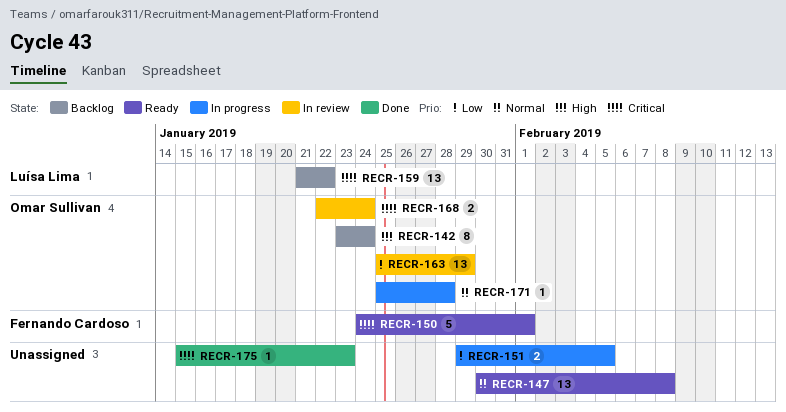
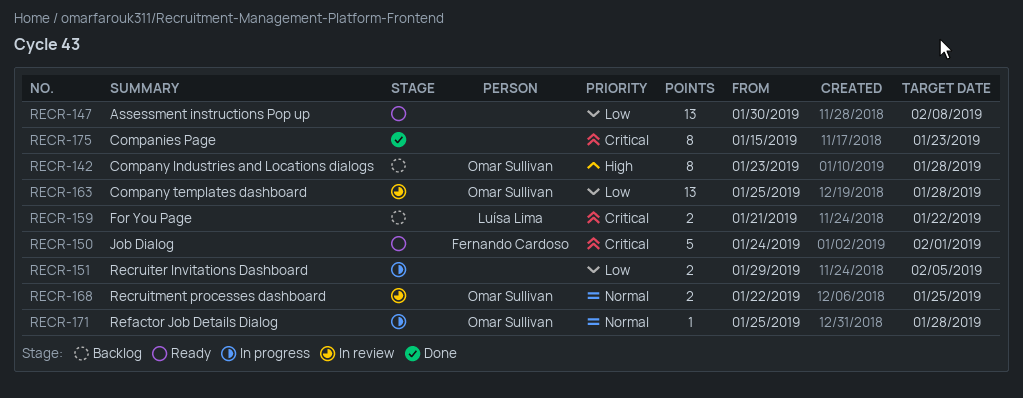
RECR-142, due: Jan 24 -> Jan 28
RECR-147, priority: Normal -> Low
RECR-159, estimate: 13 -> 2
RECR-163, due: Jan 29 -> Jan 28
RECR-168, priority: Critical -> Normal
RECR-168, due: Jan 24 -> Jan 25
RECR-175, estimate: 1 -> 8

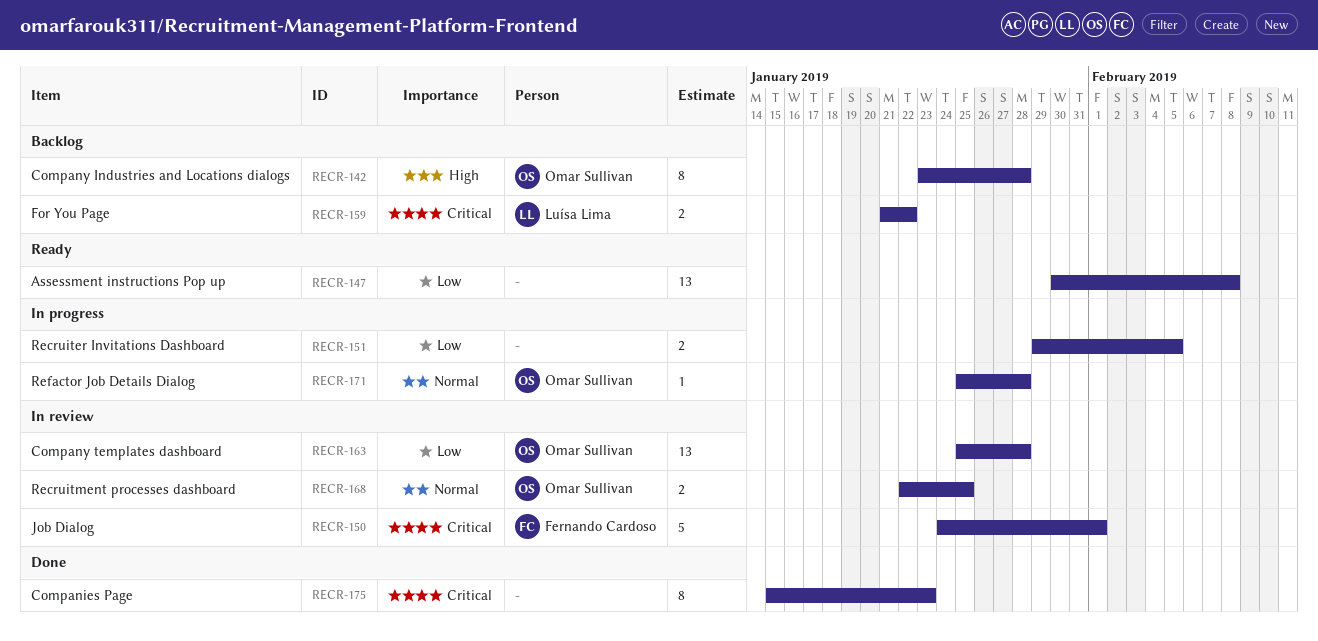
RECR-150, status: Ready -> In review

